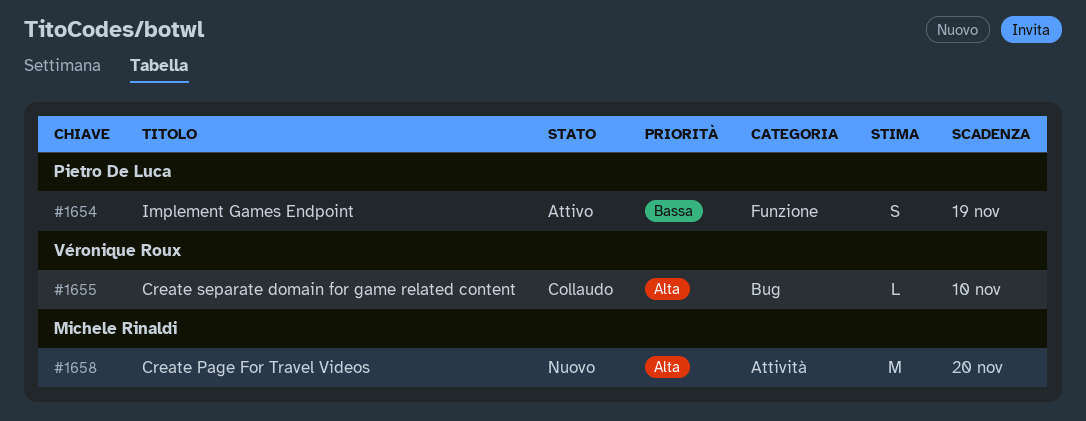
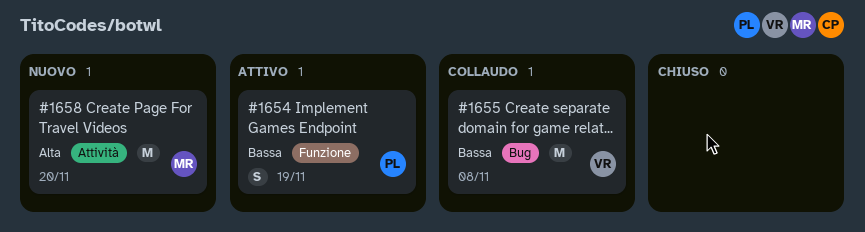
#1655, priority: Alta -> Bassa
#1655, estimate: L -> M
#1655, due: Nov 10 -> Nov 8

